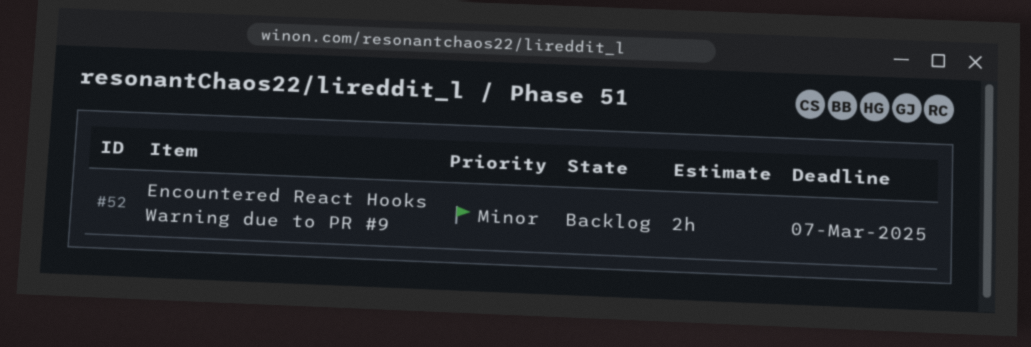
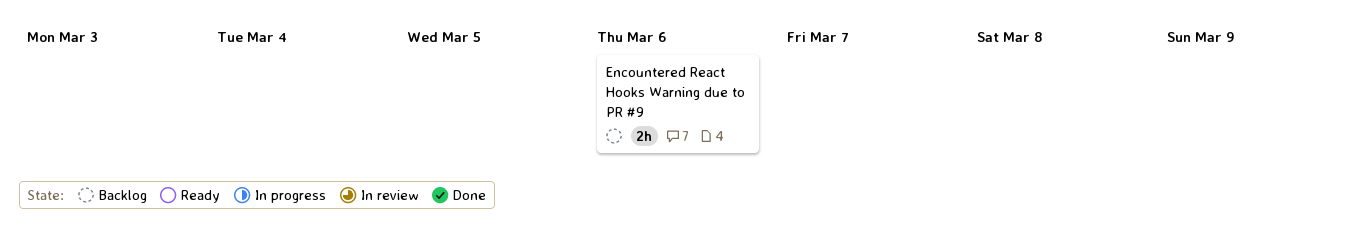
Encountered React Hooks Warning due to PR #9, due: Mar 7 -> Mar 6

